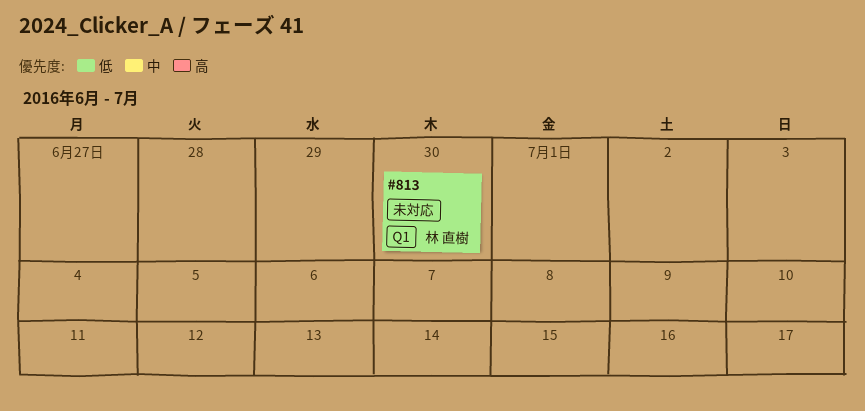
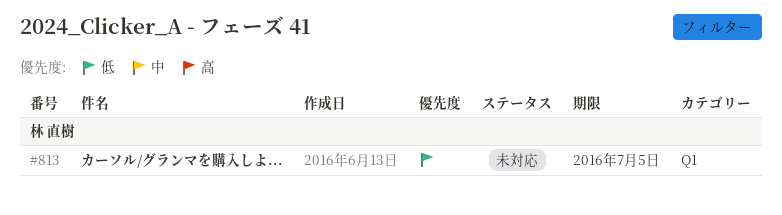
#813, due: Jun 30 -> Jul 5

